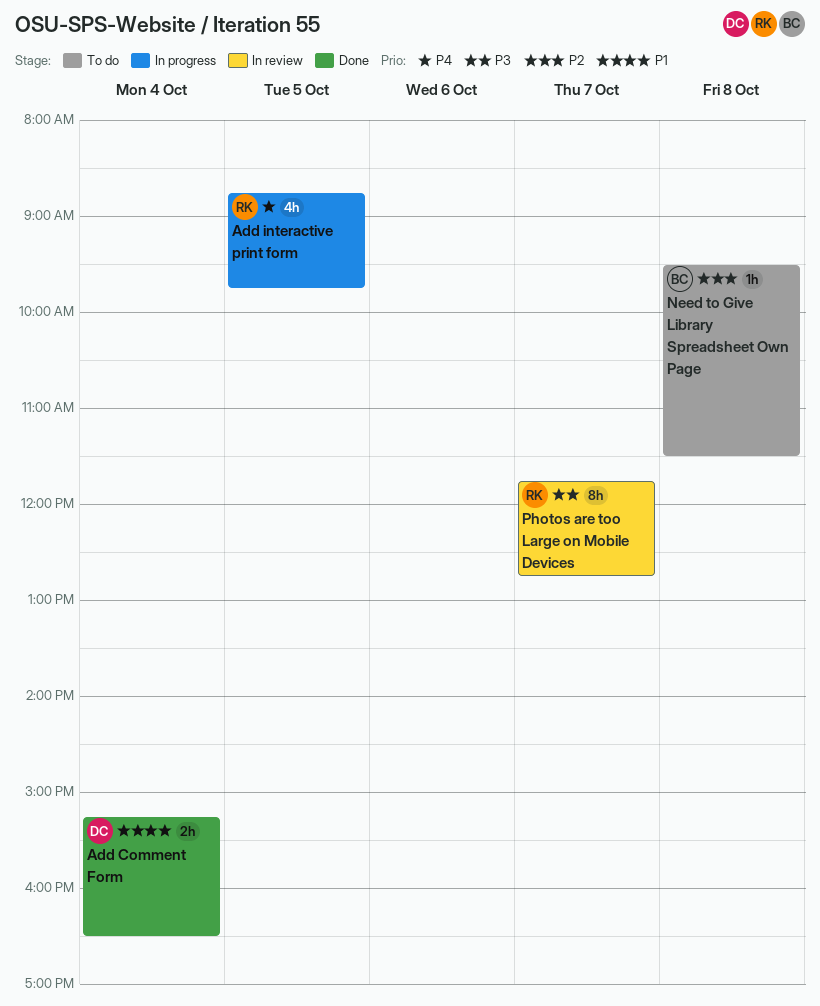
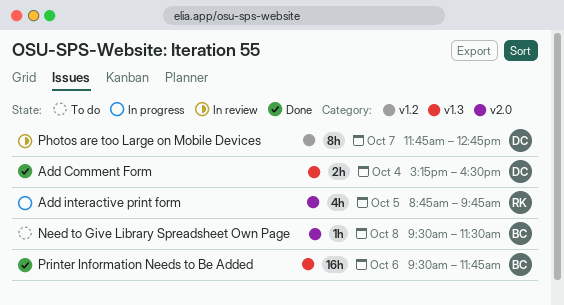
Photos are too Large on Mobile Devices, owner: RK -> DC
Printer Information Needs to Be Added: none -> present

